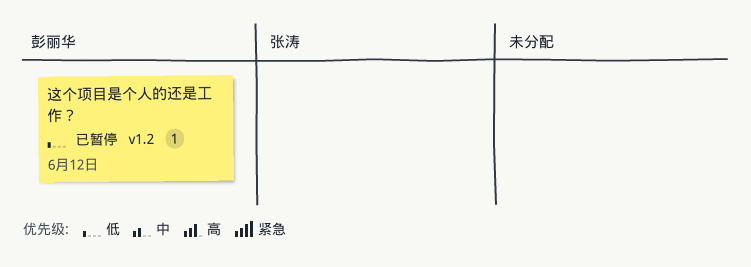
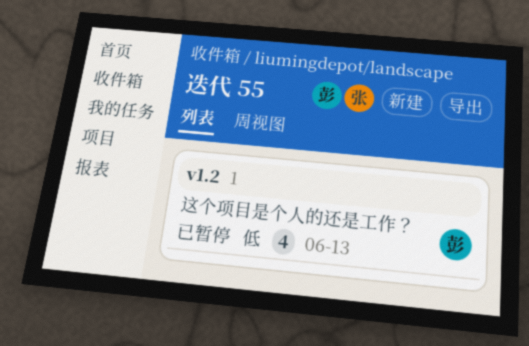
这个项目是个人的还是工作？, estimate: 1 -> 4
这个项目是个人的还是工作？, due: Jun 12 -> Jun 13

